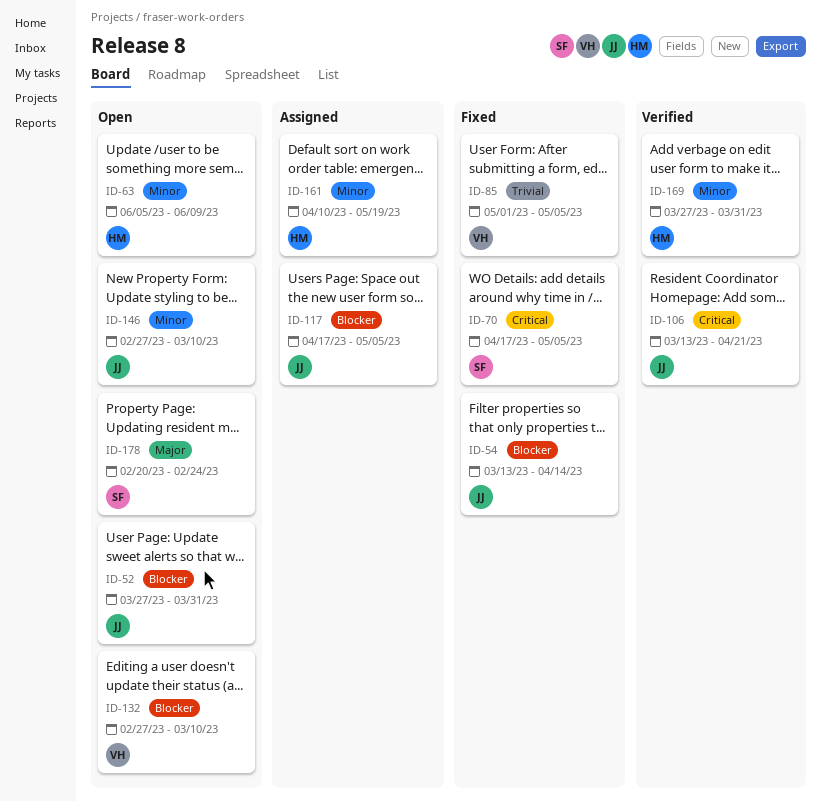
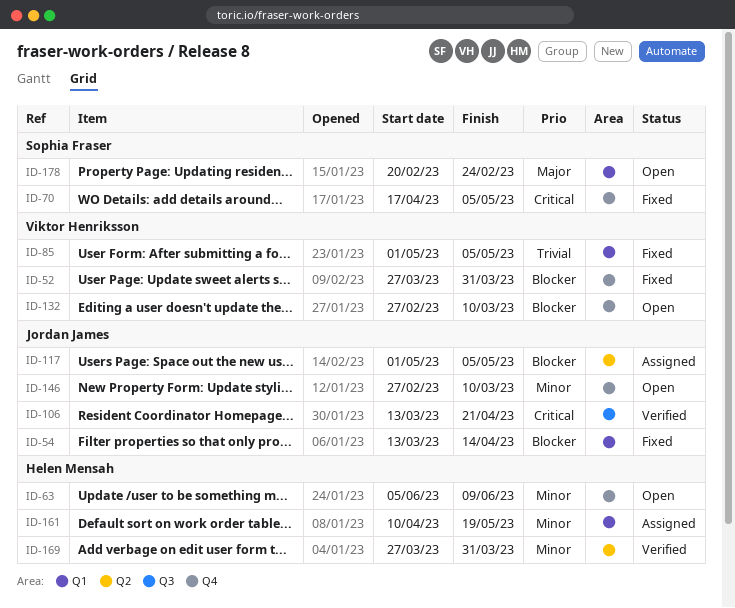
ID-52, status: Open -> Fixed
ID-52, owner: Jordan James -> Viktor Henriksson
ID-117, start: Apr 17 -> May 1

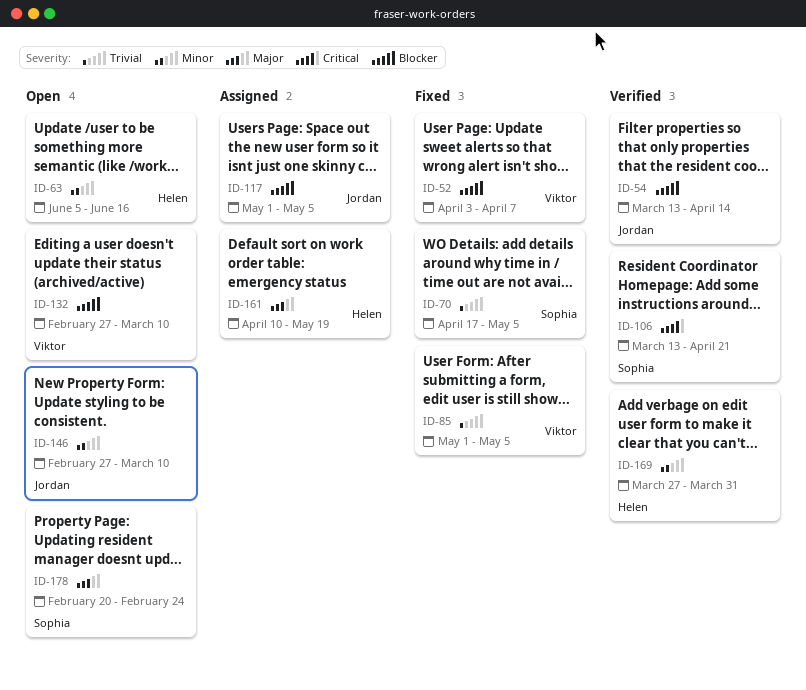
ID-52, start: Mar 27 -> Apr 3
ID-52, due: Mar 31 -> Apr 7
ID-54, status: Fixed -> Verified
ID-63, due: Jun 9 -> Jun 16
ID-70, priority: Critical -> Trivial
ID-106, owner: Jordan James -> Sophia Fraser
ID-161, priority: Minor -> Major

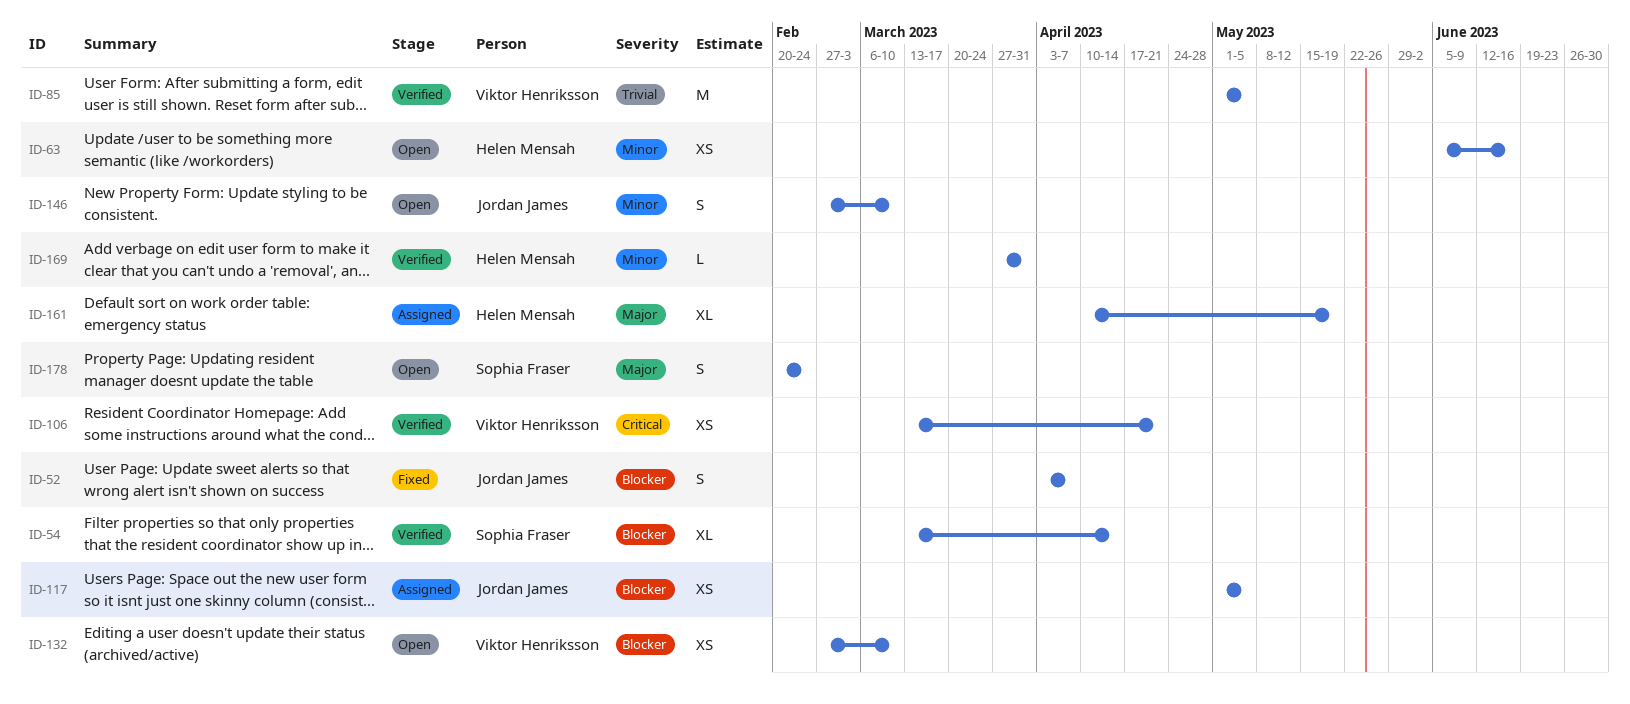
ID-52, owner: Viktor Henriksson -> Jordan James
ID-54, owner: Jordan James -> Sophia Fraser
ID-70: present -> none
ID-85, status: Fixed -> Verified
ID-106, owner: Sophia Fraser -> Viktor Henriksson

